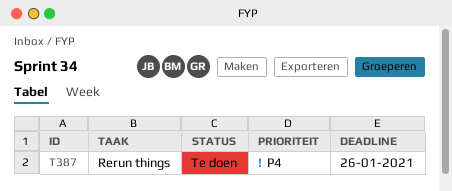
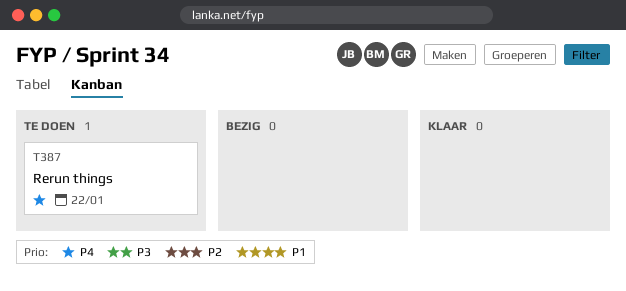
T387, due: Jan 26 -> Jan 22

